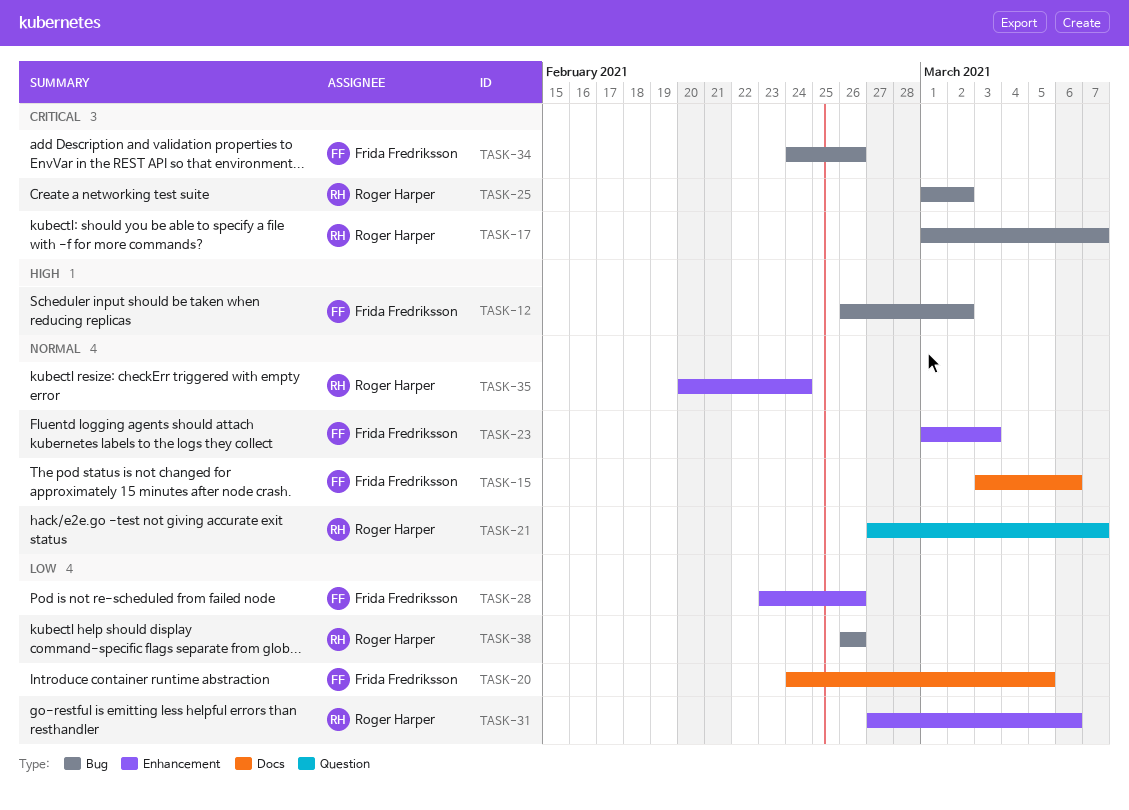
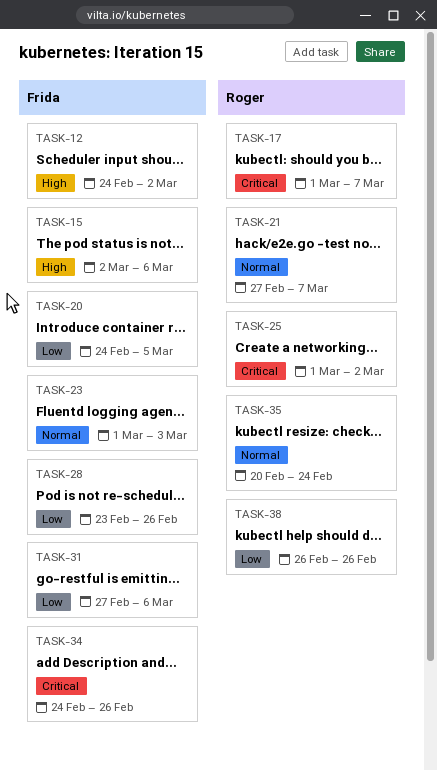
TASK-12, start: Feb 26 -> Feb 24
TASK-15, priority: Normal -> High
TASK-15, start: Mar 3 -> Mar 2
TASK-31, owner: Roger Harper -> Frida Fredriksson

